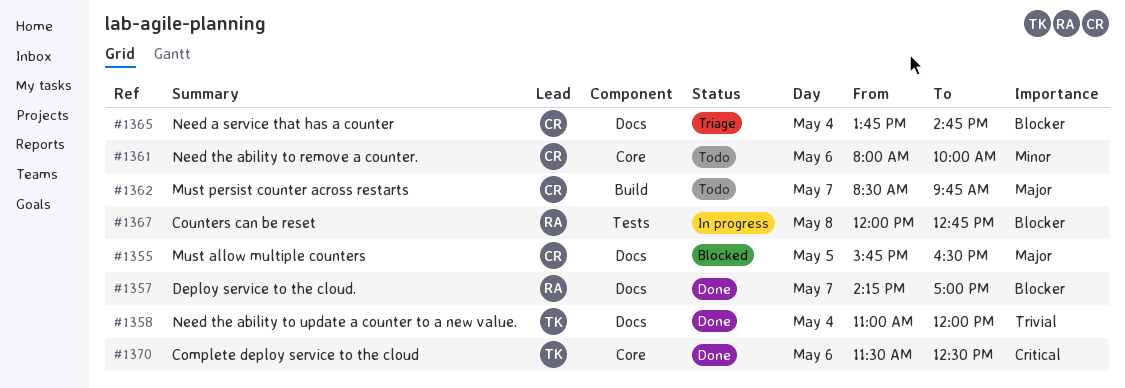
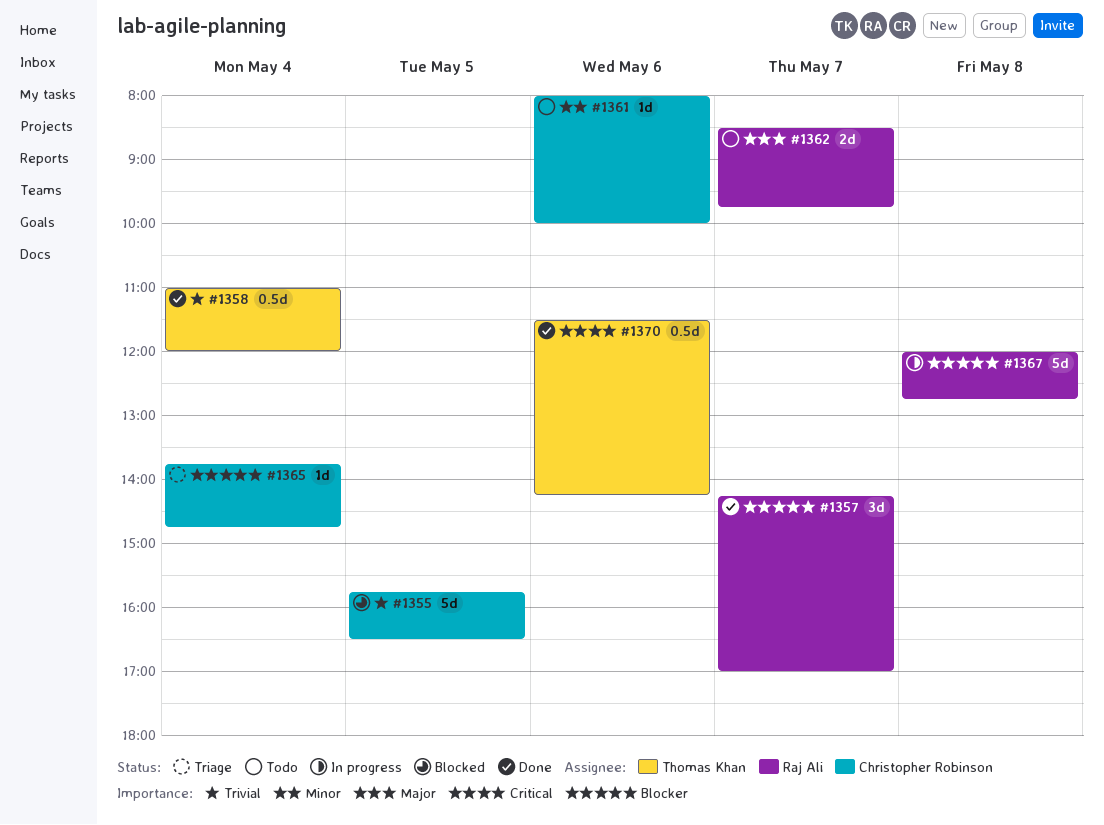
#1355, priority: Major -> Trivial
#1362, owner: Christopher Robinson -> Raj Ali
#1370, ends: 12:30 -> 14:15

